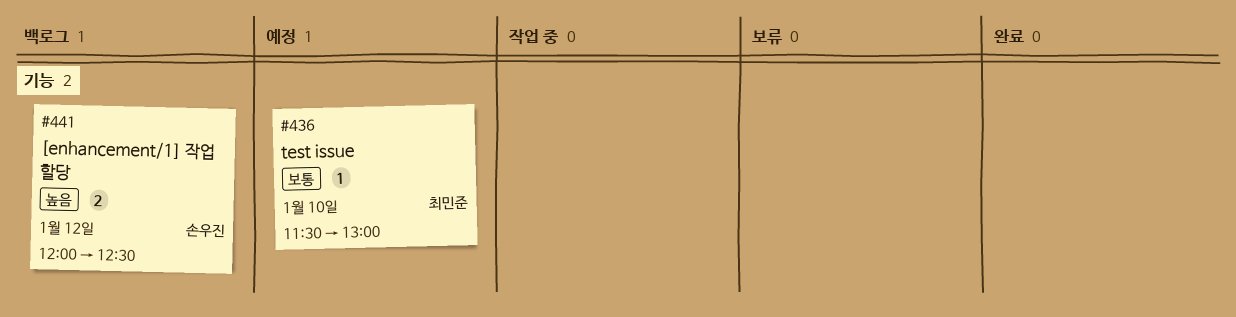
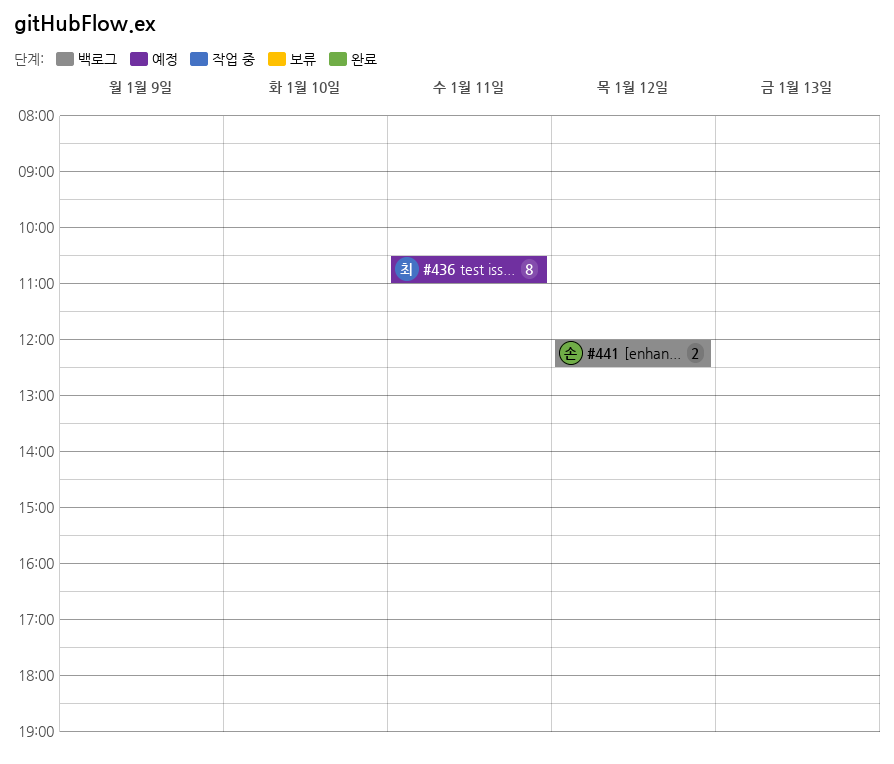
#436, estimate: 1 -> 8
#436, day: Jan 10 -> Jan 11
#436, begins: 11:30 -> 10:30
#436, ends: 13:00 -> 11:00

